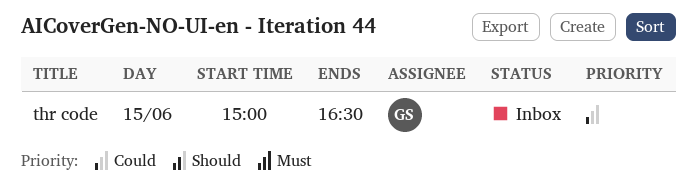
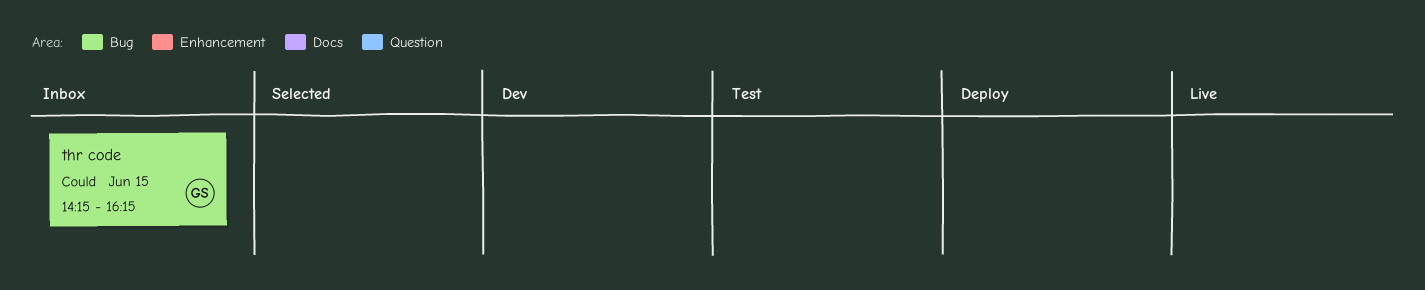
thr code, begins: 15:00 -> 14:15
thr code, ends: 16:30 -> 16:15

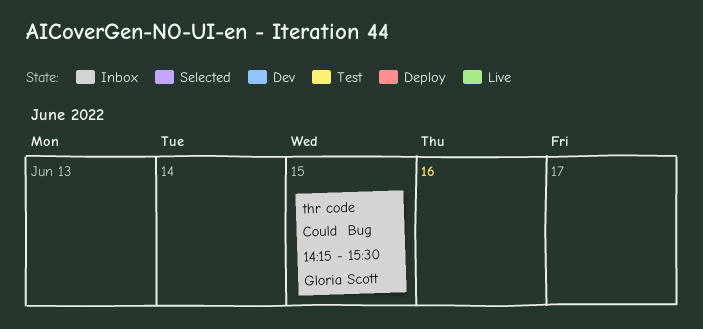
thr code, ends: 16:15 -> 15:30

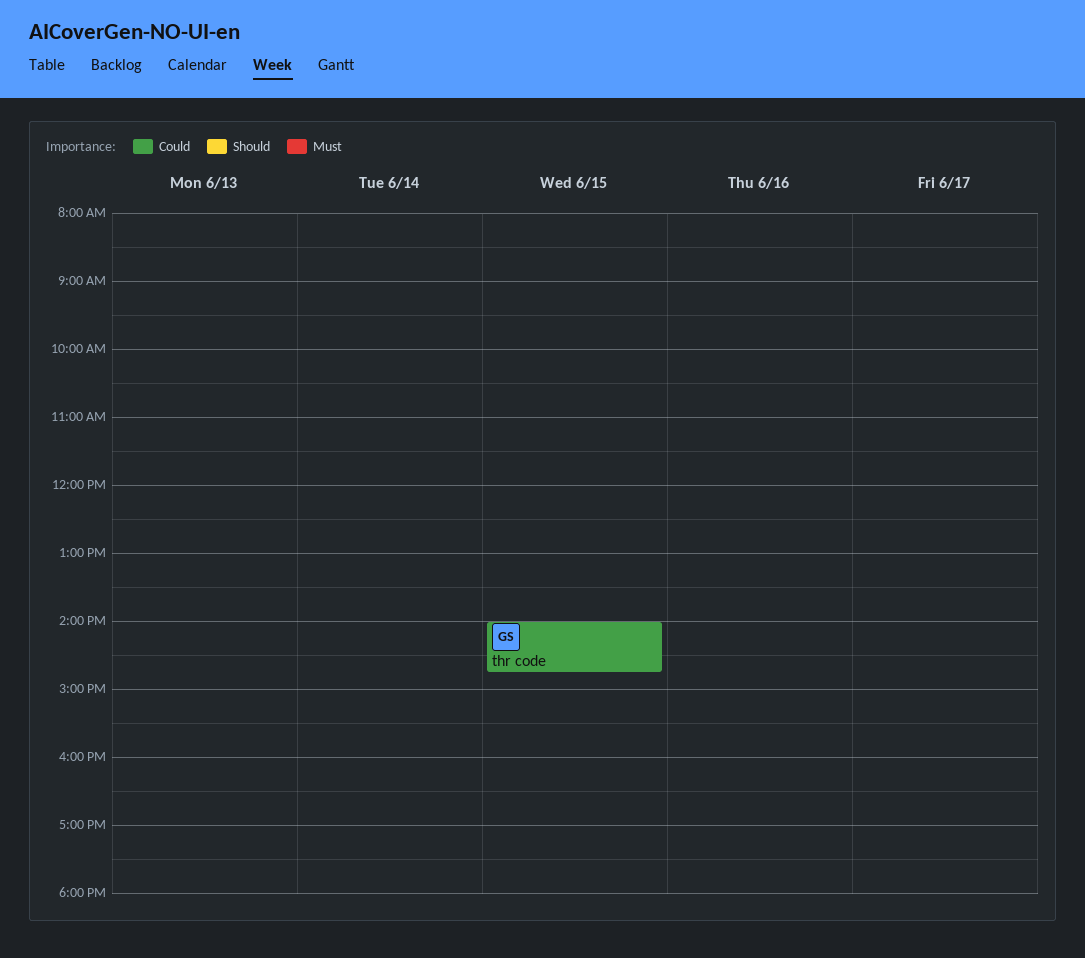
thr code, begins: 14:15 -> 14:00
thr code, ends: 15:30 -> 14:45

